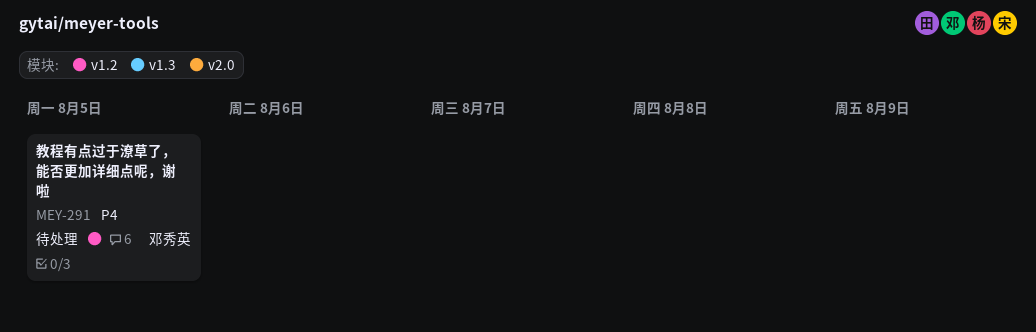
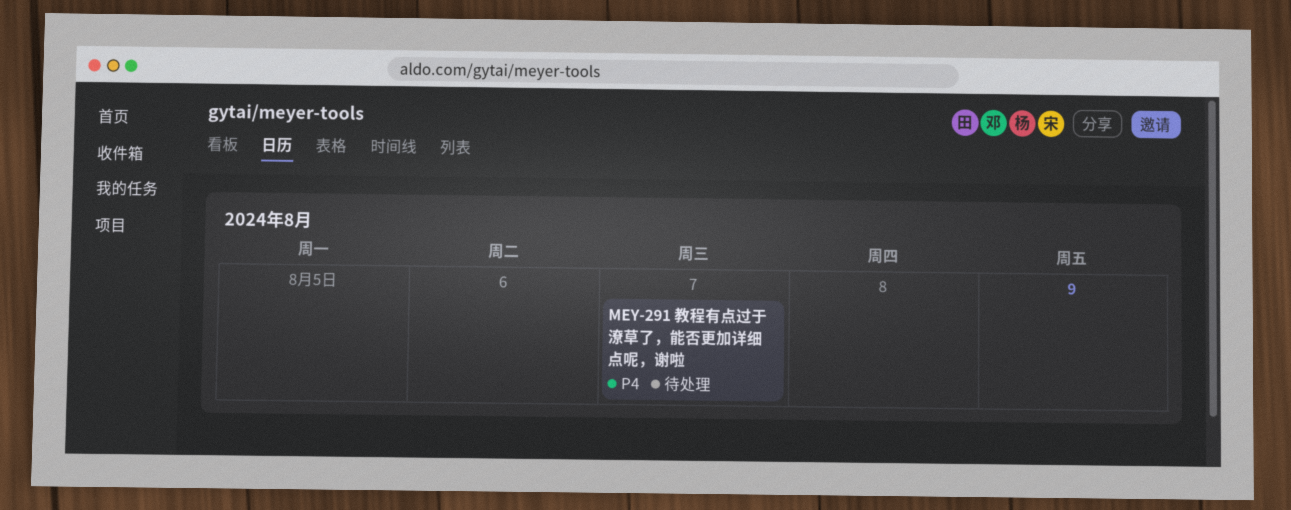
MEY-291, due: Aug 5 -> Aug 7

